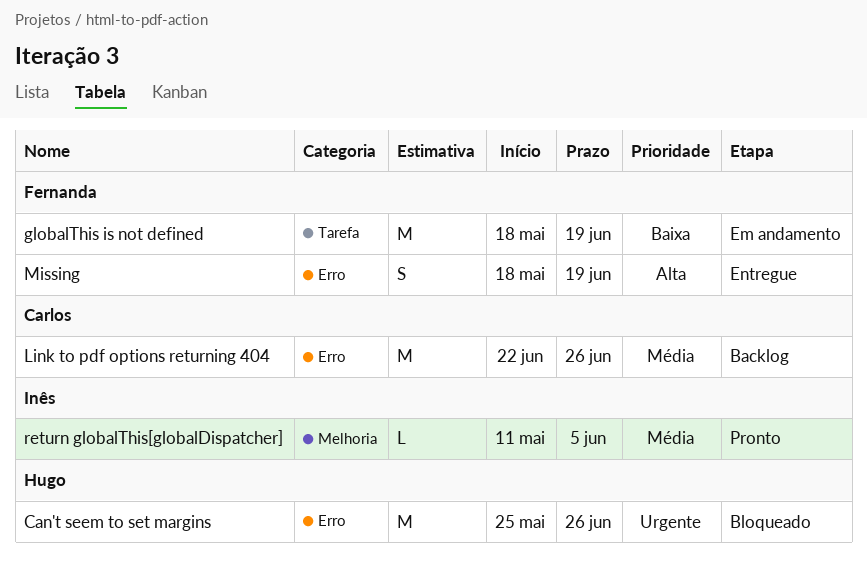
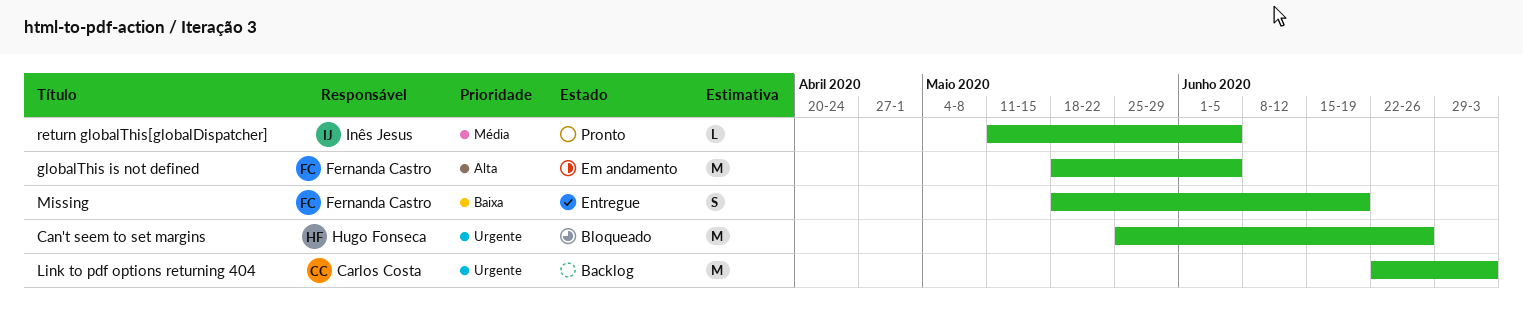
globalThis is not defined, priority: Baixa -> Alta
globalThis is not defined, due: Jun 19 -> Jun 5
Link to pdf options returning 404, priority: Média -> Urgente
Link to pdf options returning 404, due: Jun 26 -> Jul 3
Missing, priority: Alta -> Baixa

